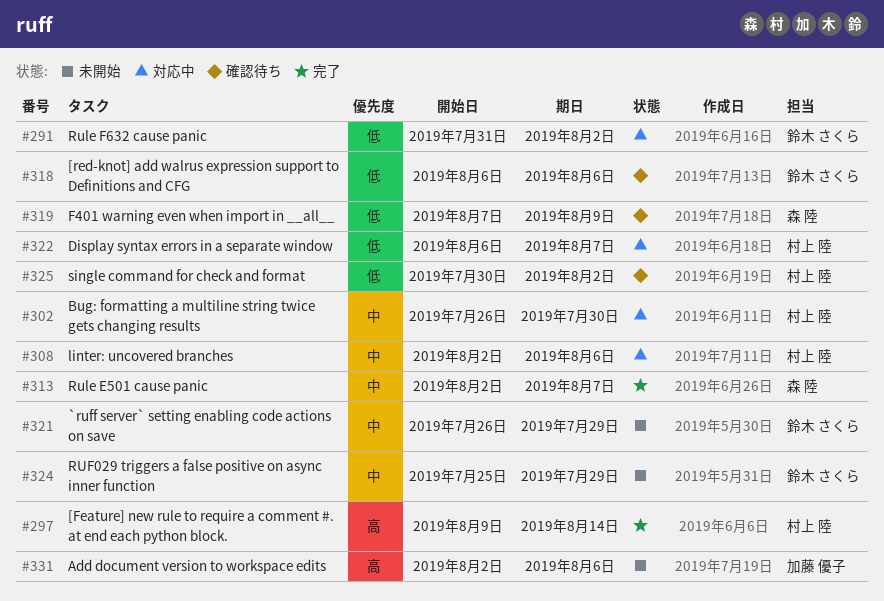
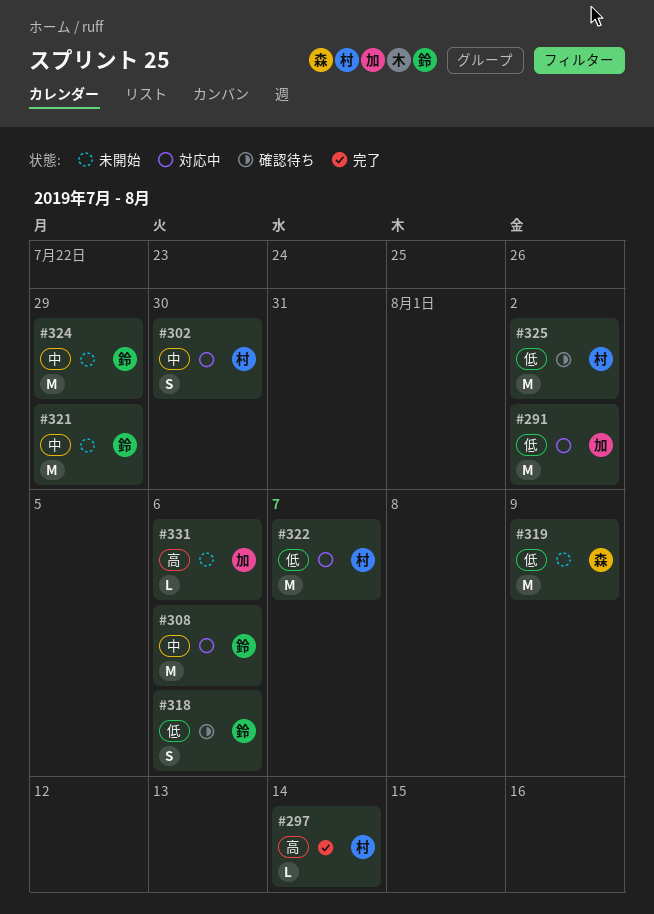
#291, owner: 鈴木 さくら -> 加藤 優子
#308, owner: 村上 陸 -> 鈴木 さくら
#313: present -> none
#319, status: 確認待ち -> 未開始

